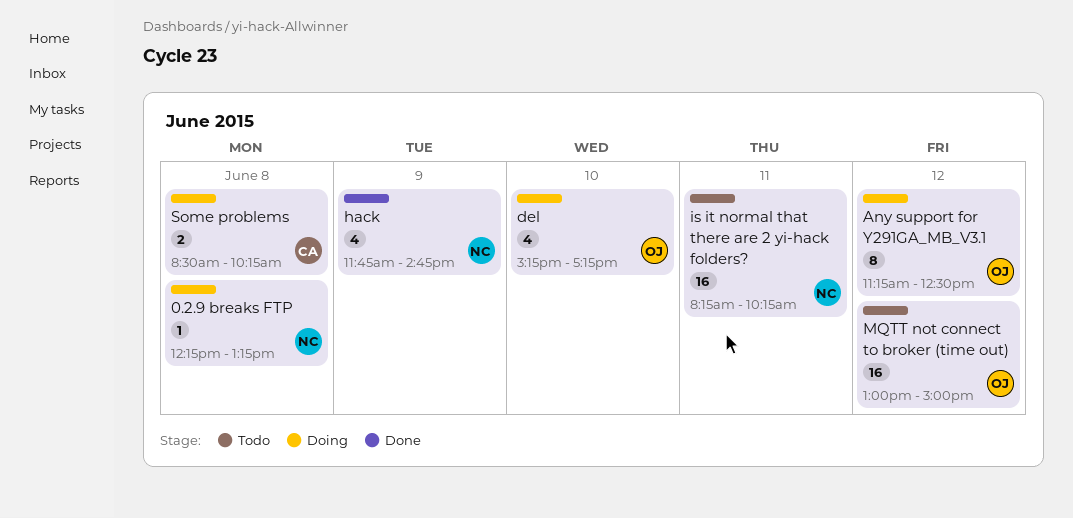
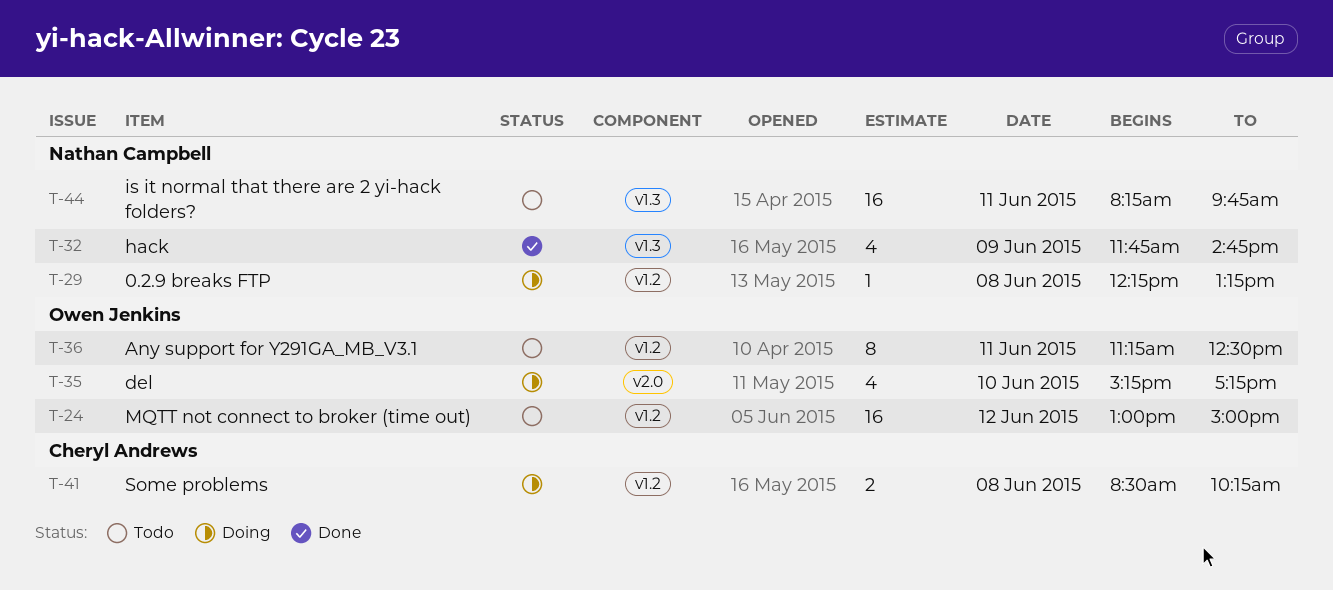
Any support for Y291GA_MB_V3.1, status: Doing -> Todo
Any support for Y291GA_MB_V3.1, day: Jun 12 -> Jun 11
is it normal that there are 2 yi-hack folders?, ends: 10:15 -> 09:45

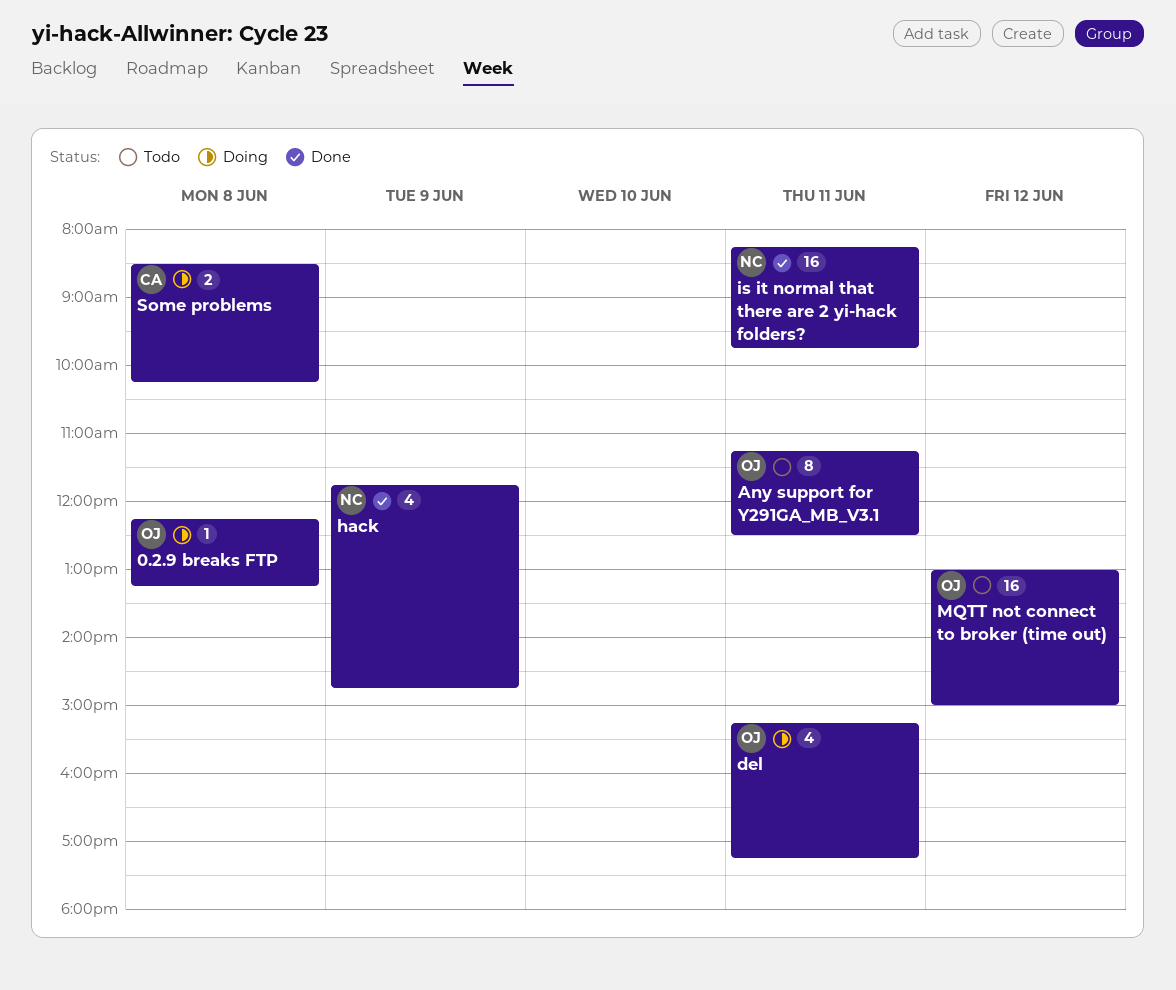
0.2.9 breaks FTP, owner: Nathan Campbell -> Owen Jenkins
del, day: Jun 10 -> Jun 11
is it normal that there are 2 yi-hack folders?, status: Todo -> Done

